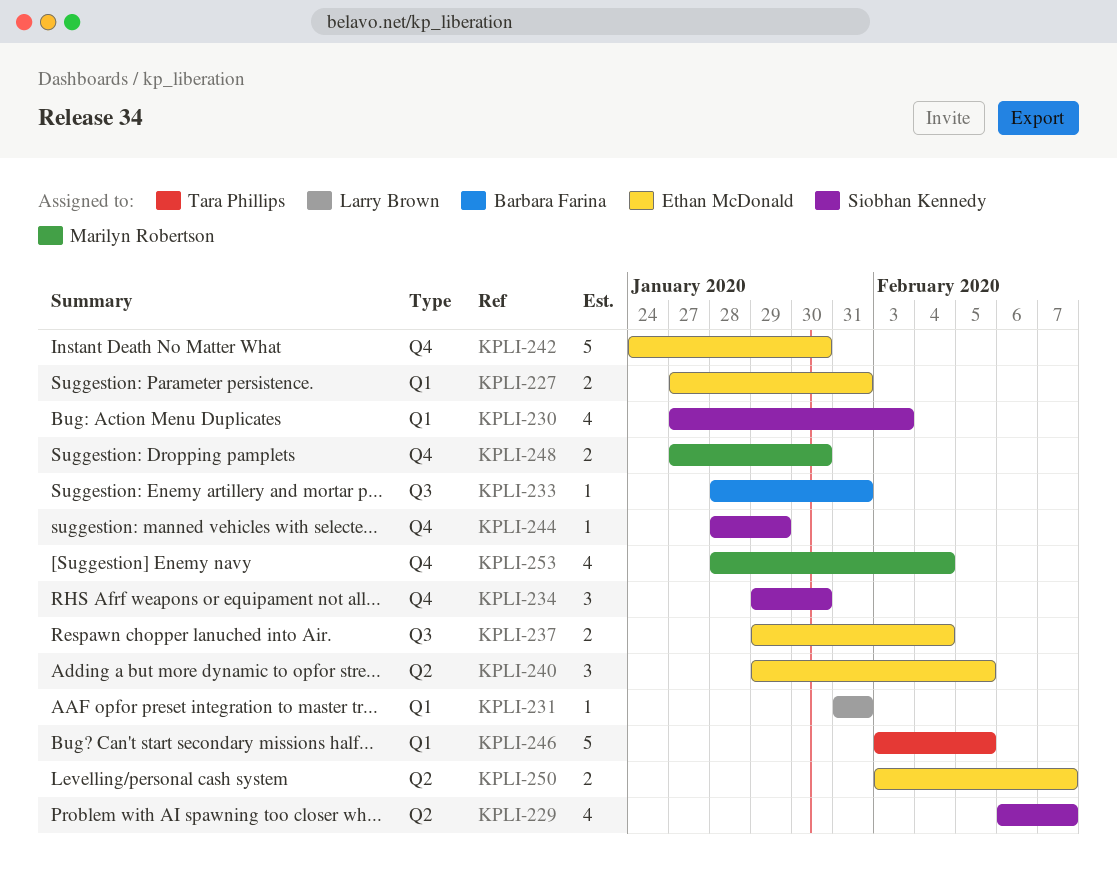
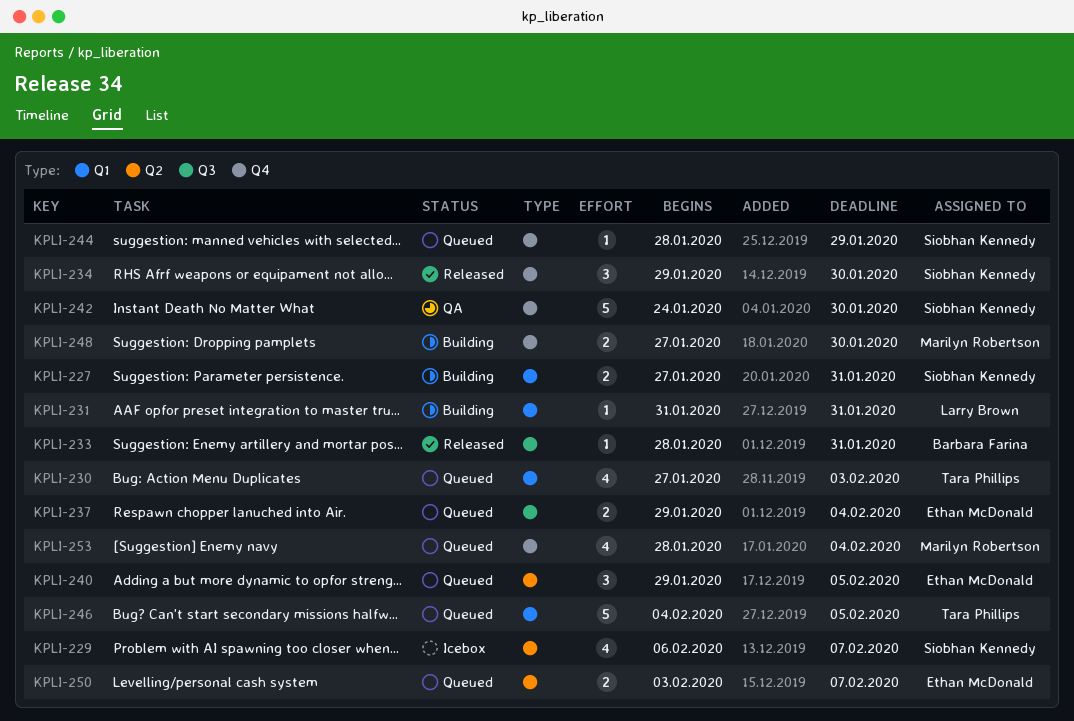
KPLI-227, owner: Ethan McDonald -> Siobhan Kennedy
KPLI-230, owner: Siobhan Kennedy -> Tara Phillips
KPLI-242, owner: Ethan McDonald -> Siobhan Kennedy
KPLI-246, start: Feb 3 -> Feb 4

